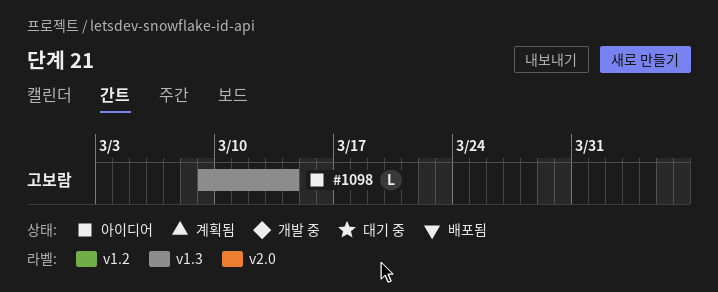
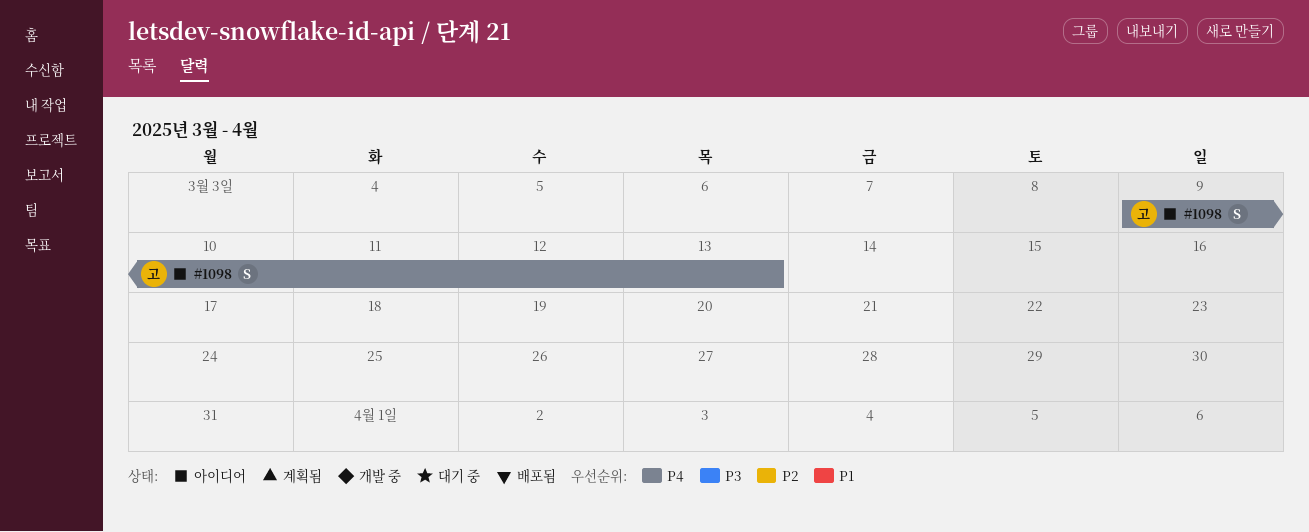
#1098, estimate: L -> S
#1098, due: Mar 14 -> Mar 13

